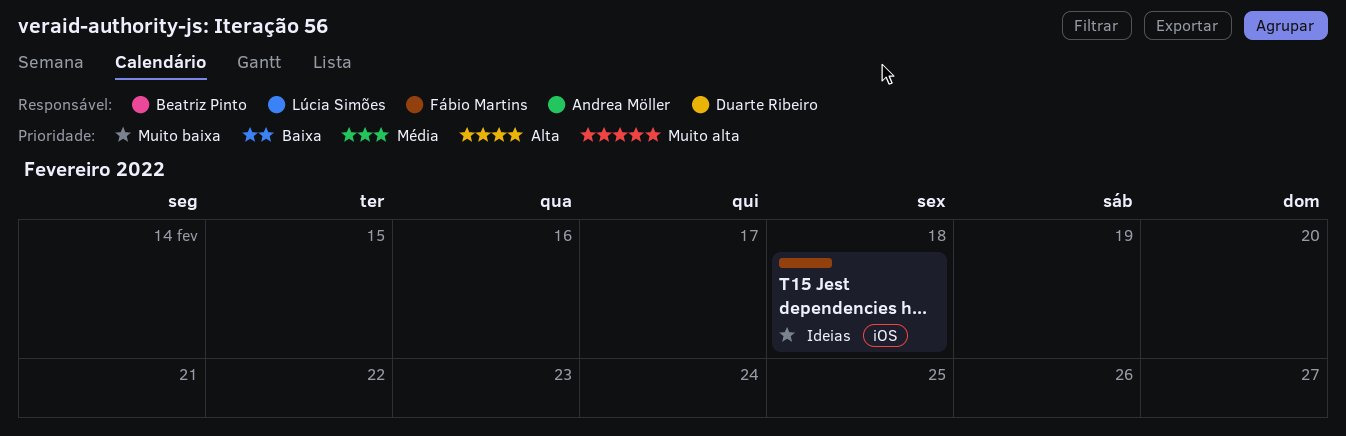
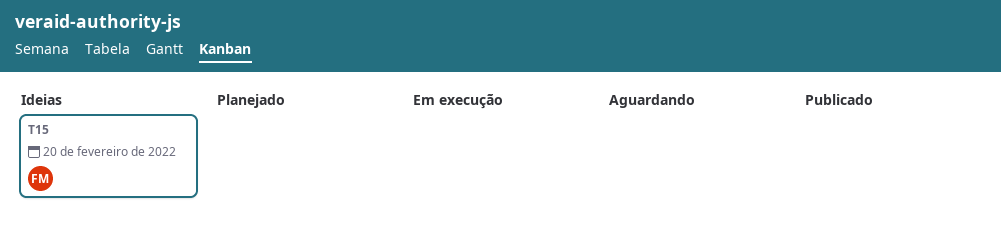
T15, due: Feb 18 -> Feb 20

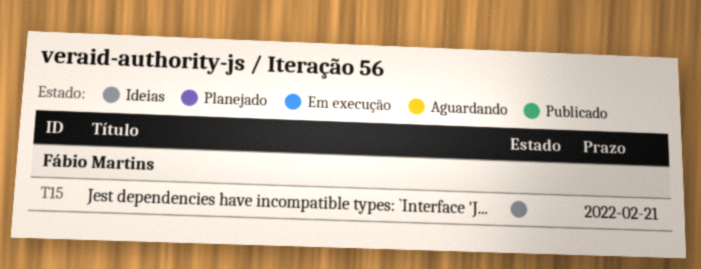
T15, due: Feb 20 -> Feb 21

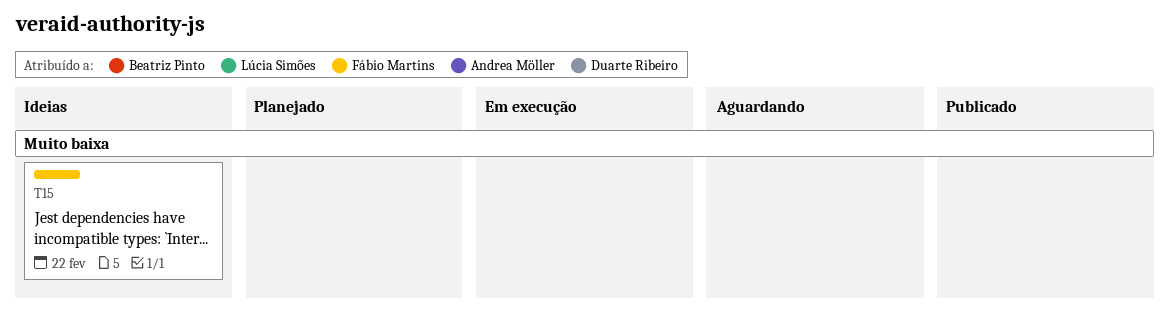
T15, due: Feb 21 -> Feb 22

